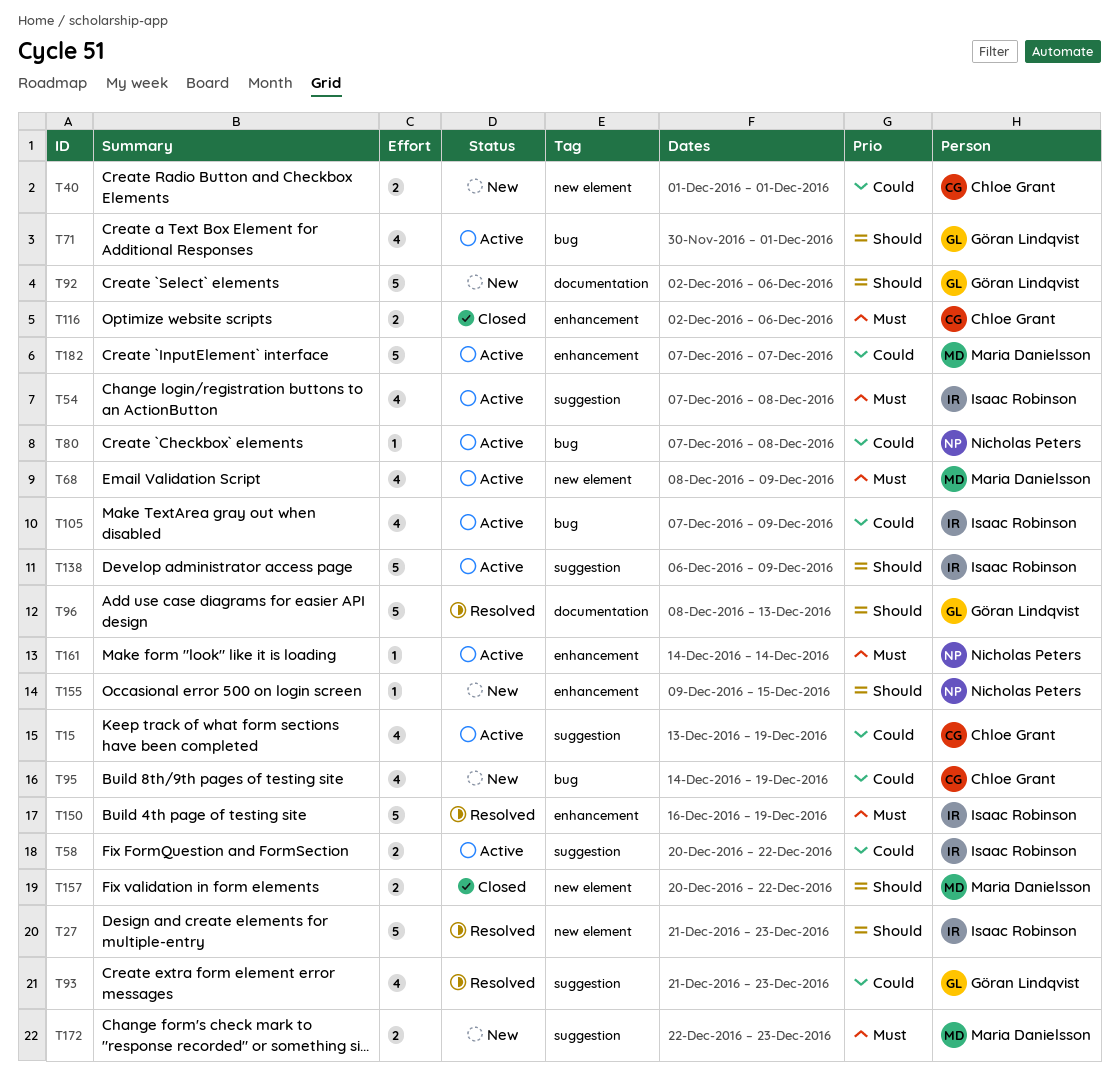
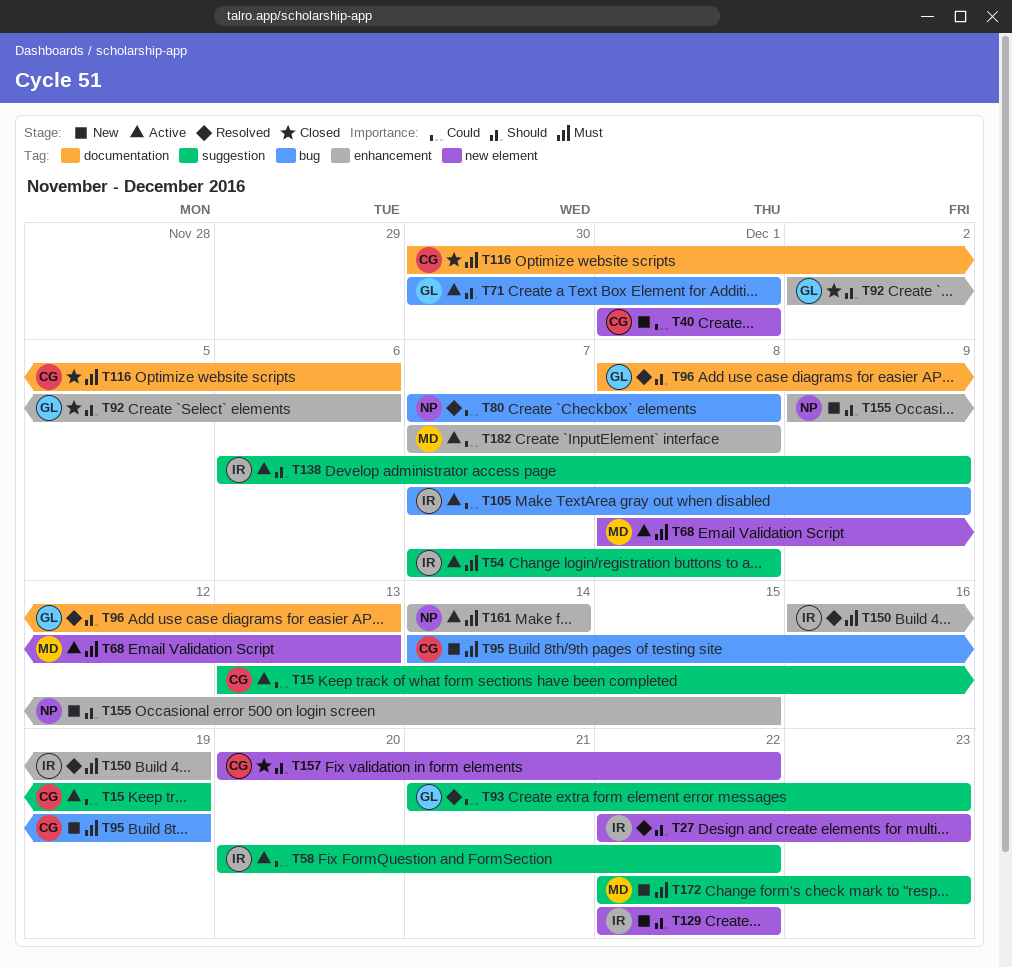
T27, start: Dec 21 -> Dec 22
T68, due: Dec 9 -> Dec 13
T80, status: Active -> Resolved
T92, status: New -> Closed
T92, label: documentation -> enhancement
T95, priority: Could -> Must
T116, label: enhancement -> documentation
T116, start: Dec 2 -> Nov 30
T129: none -> present
T157, owner: Maria Danielsson -> Chloe Grant
T182, due: Dec 7 -> Dec 8

